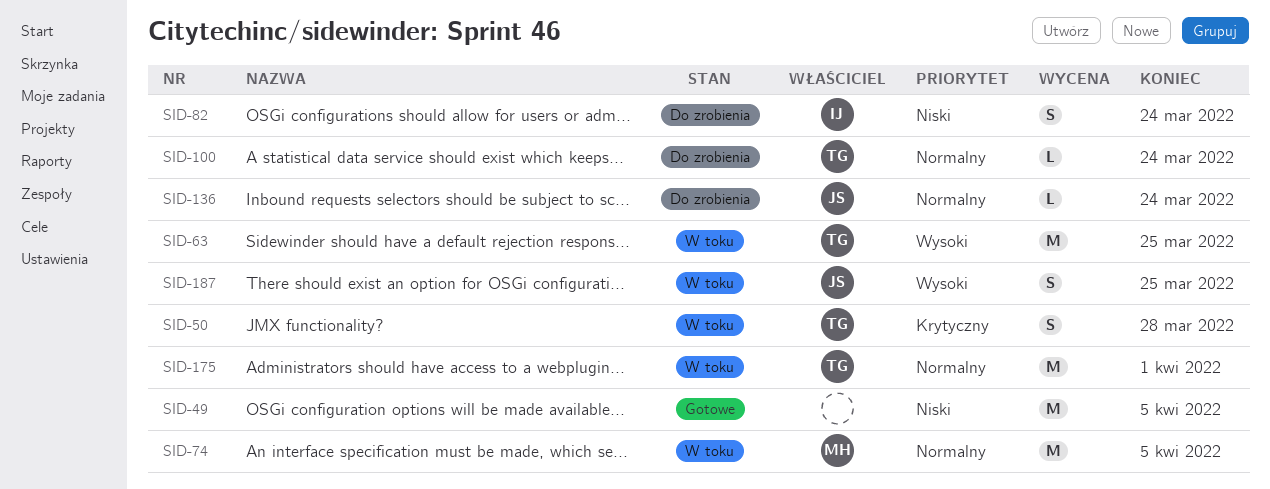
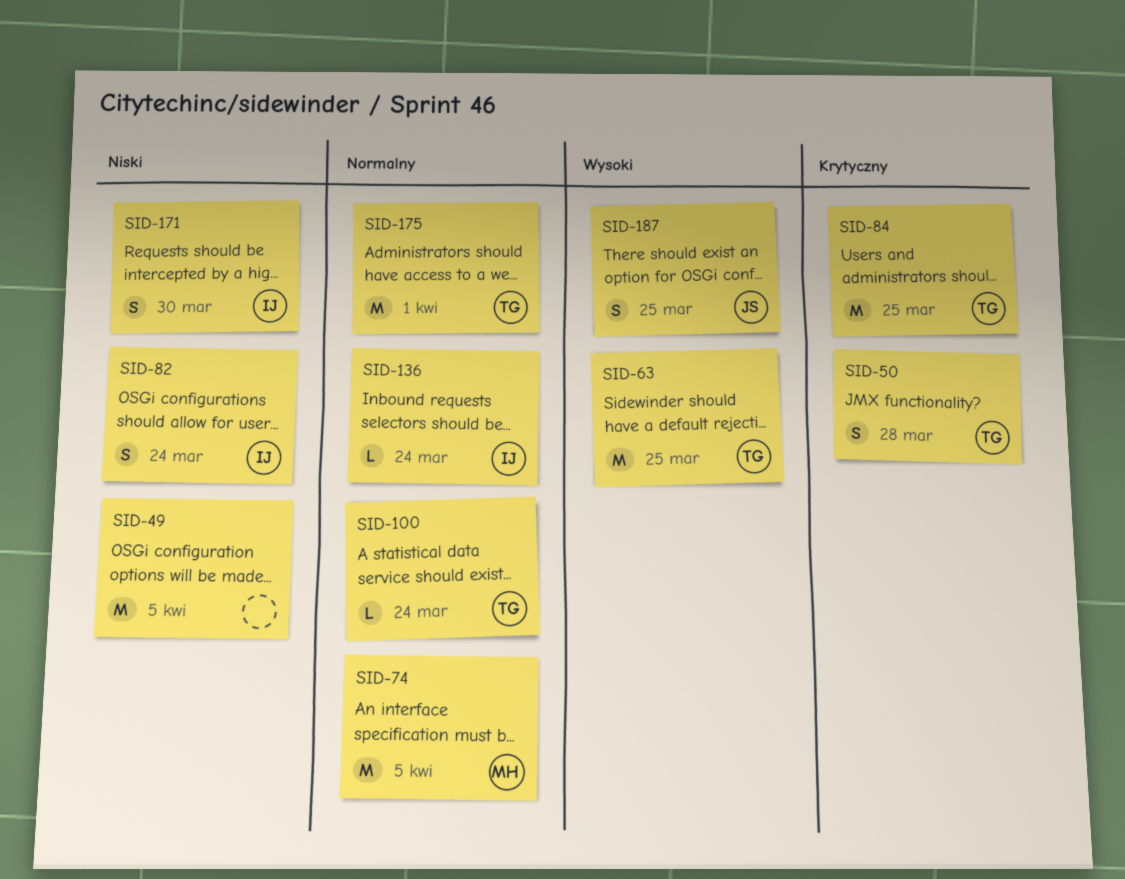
SID-84: none -> present
SID-136, owner: JS -> IJ
SID-171: none -> present

